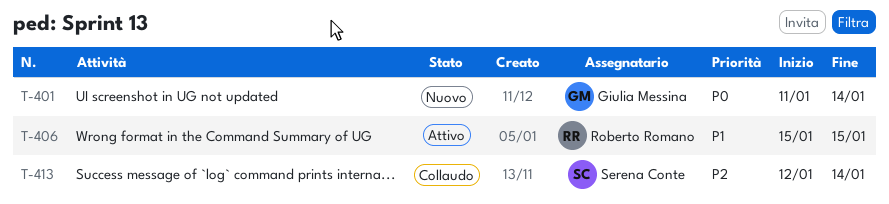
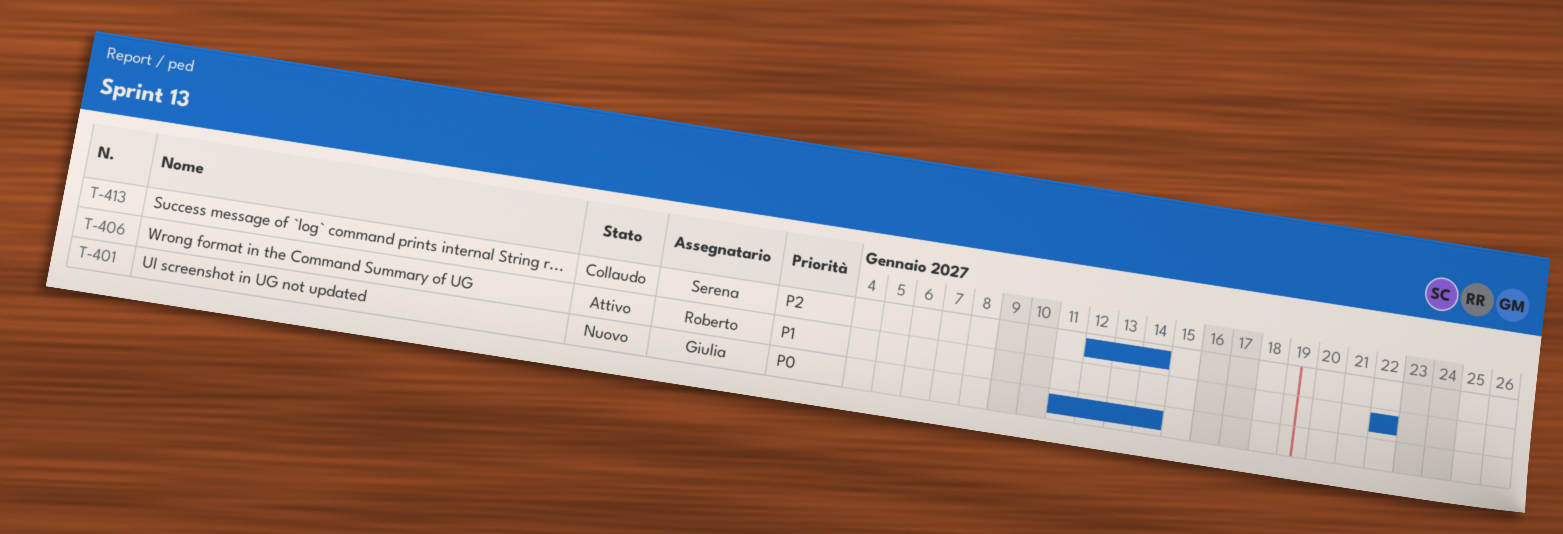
T-406, start: Jan 15 -> Jan 22
T-406, due: Jan 15 -> Jan 22

